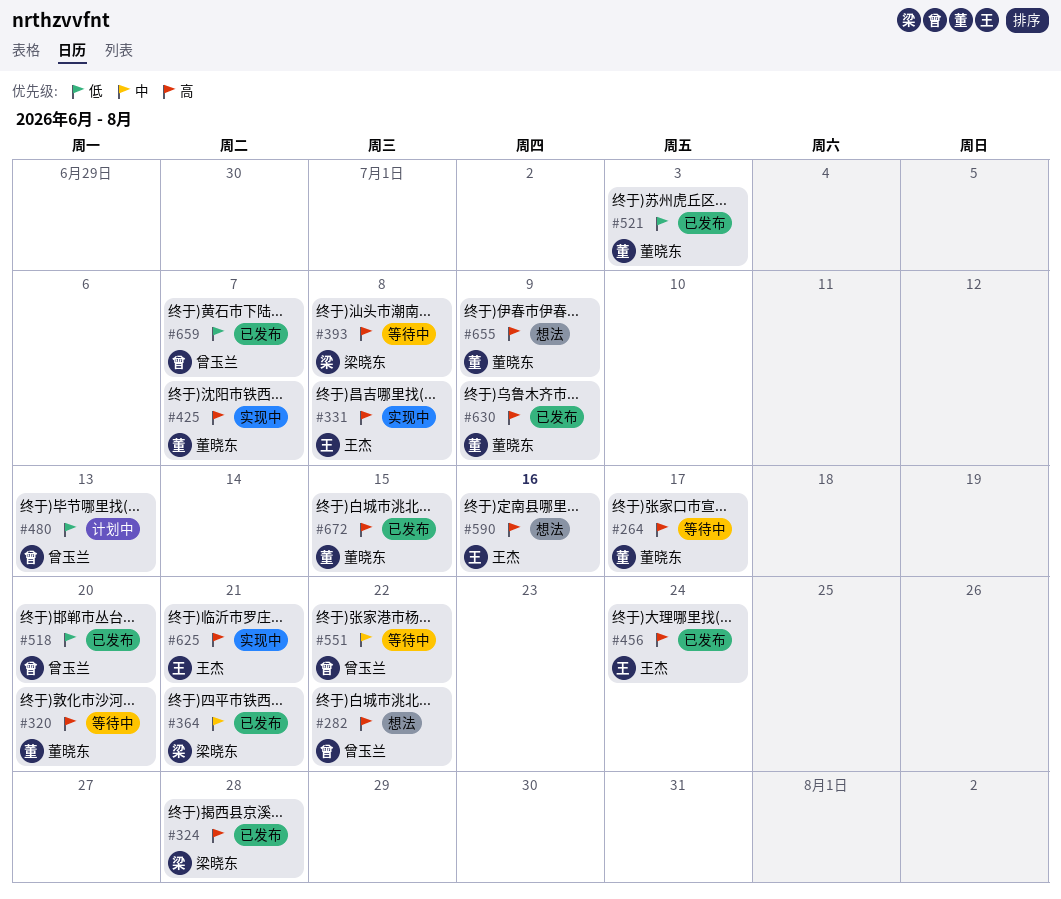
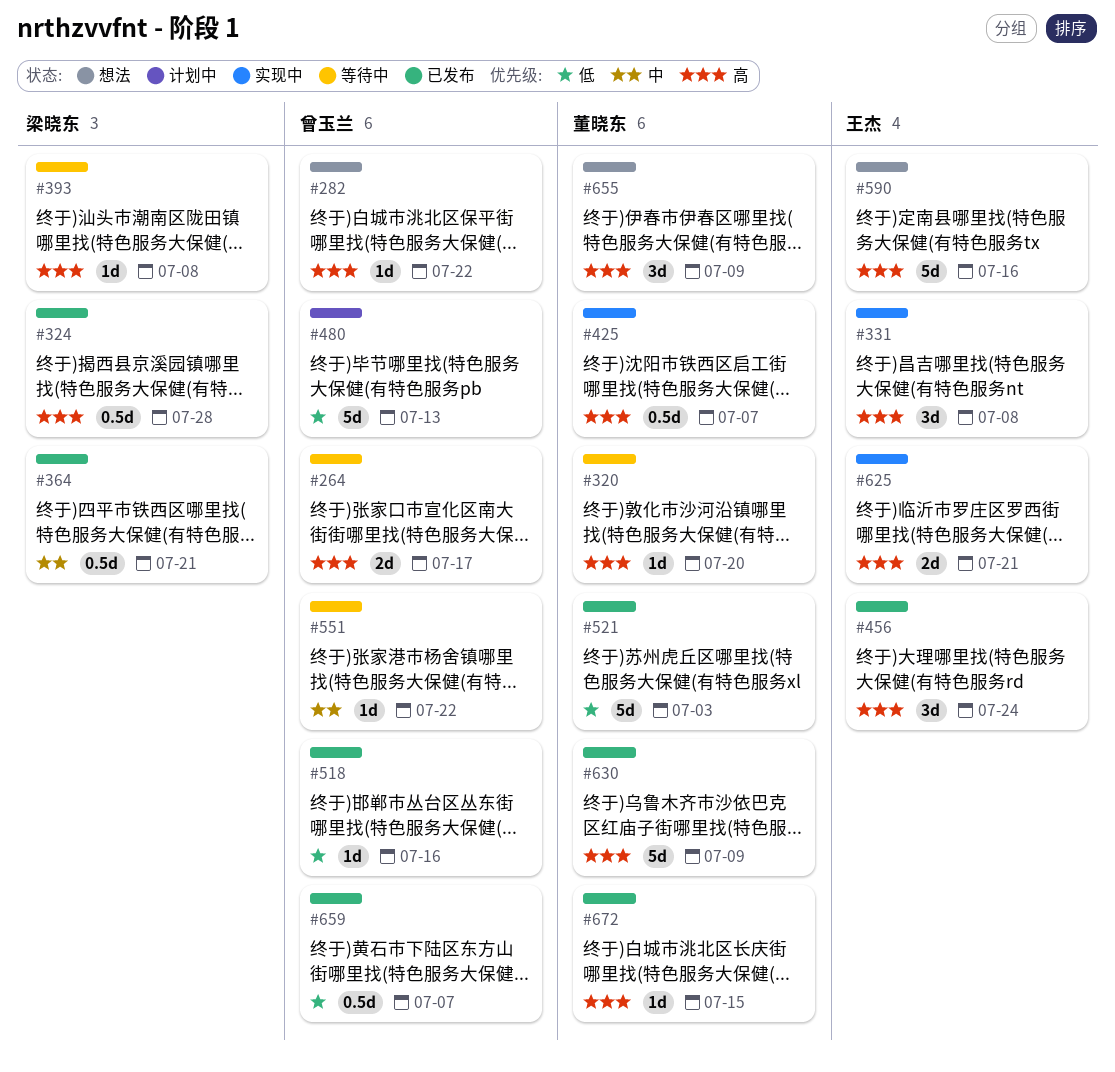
#264, owner: 董晓东 -> 曾玉兰
#518, due: Jul 20 -> Jul 16

